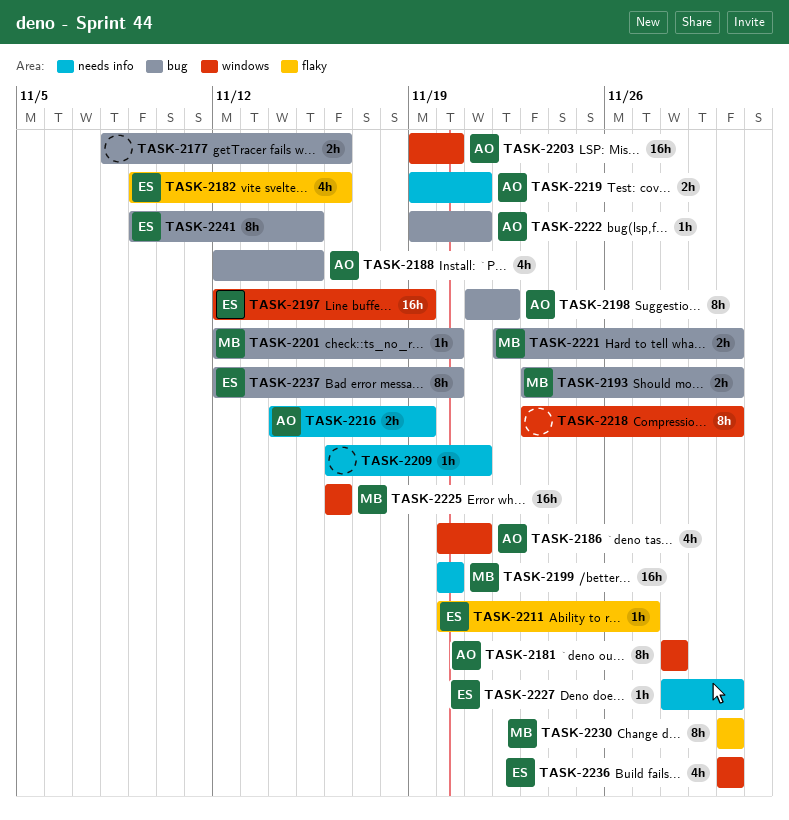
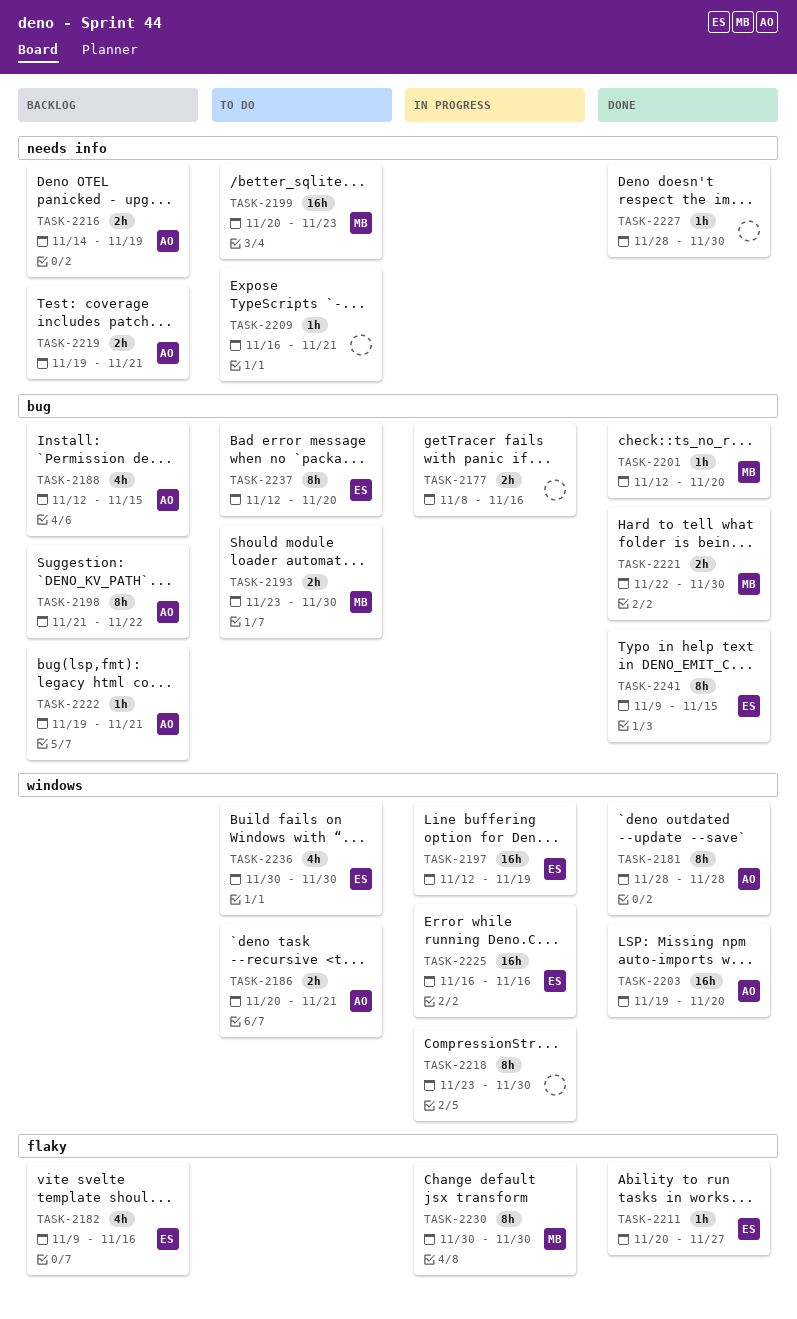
TASK-2186, estimate: 4h -> 2h
TASK-2199, due: Nov 20 -> Nov 23
TASK-2225, owner: MB -> ES
TASK-2227, owner: ES -> none

